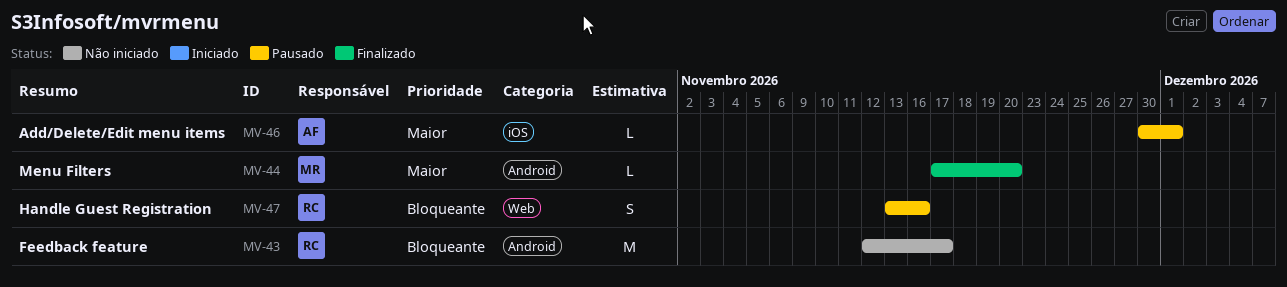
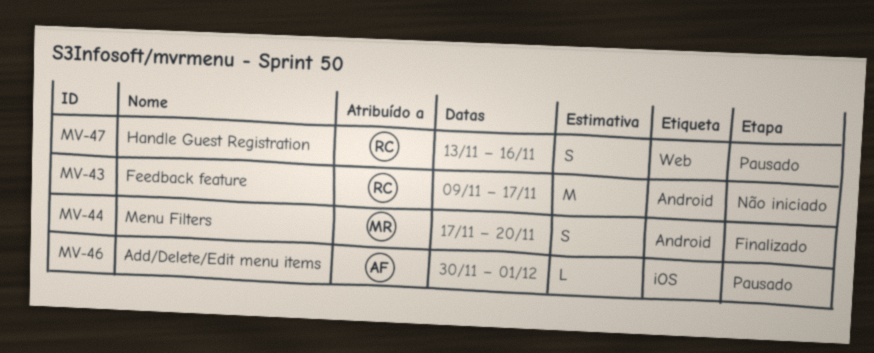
MV-43, start: Nov 12 -> Nov 9
MV-44, estimate: L -> S

